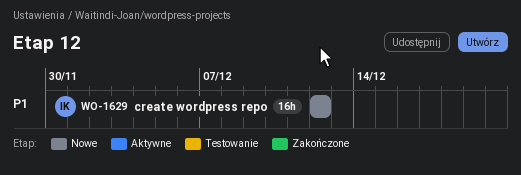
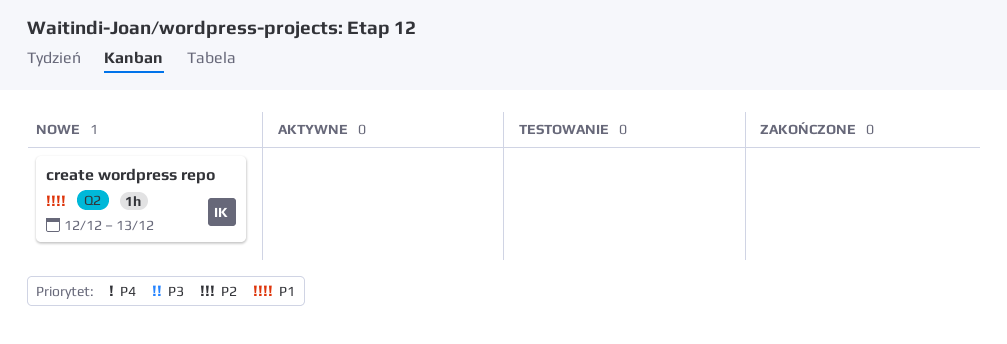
create wordpress repo, estimate: 16h -> 1h
create wordpress repo, due: Dec 12 -> Dec 13

